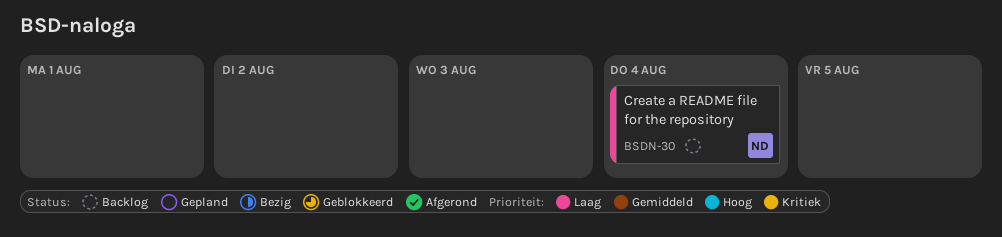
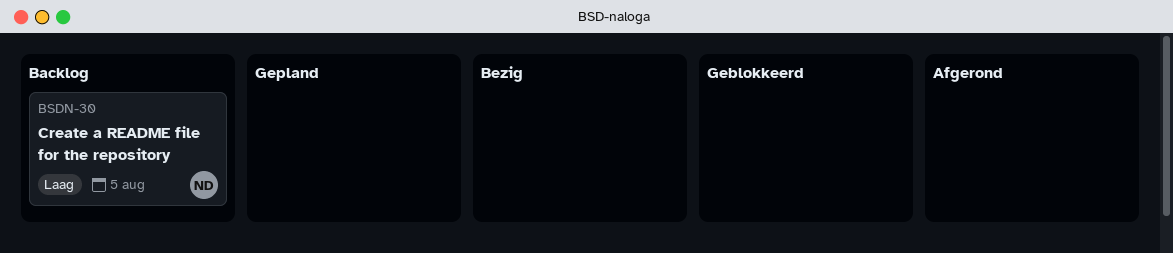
BSDN-30, due: Aug 4 -> Aug 5

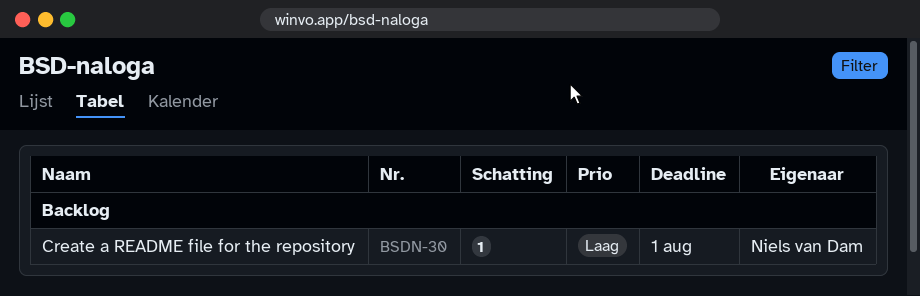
BSDN-30, due: Aug 5 -> Aug 1

